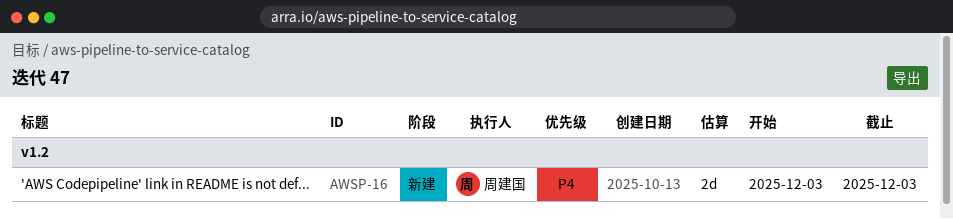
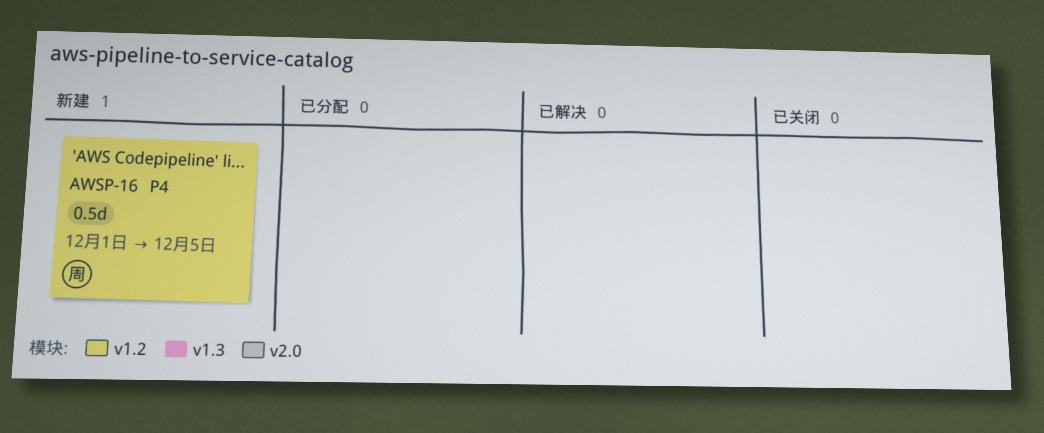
AWSP-16, estimate: 2d -> 0.5d
AWSP-16, start: Dec 3 -> Dec 1
AWSP-16, due: Dec 3 -> Dec 5

